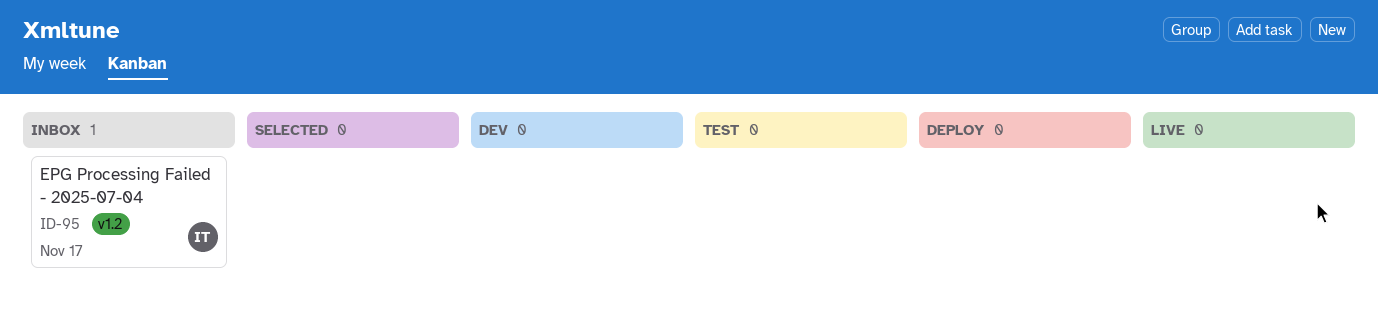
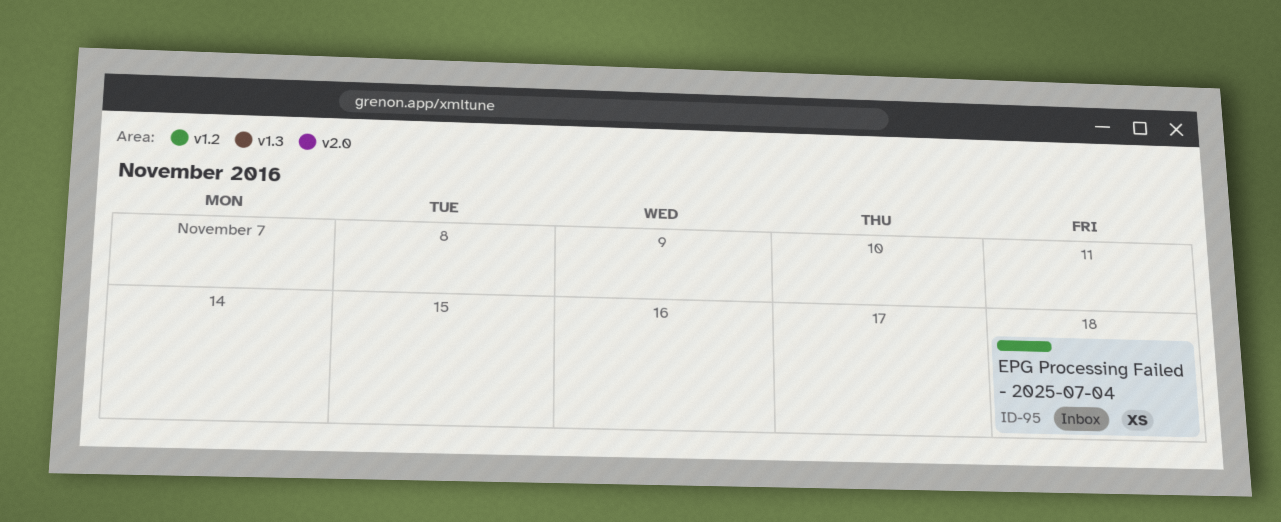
ID-95, due: Nov 17 -> Nov 18

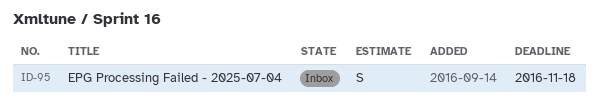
ID-95, estimate: XS -> S

